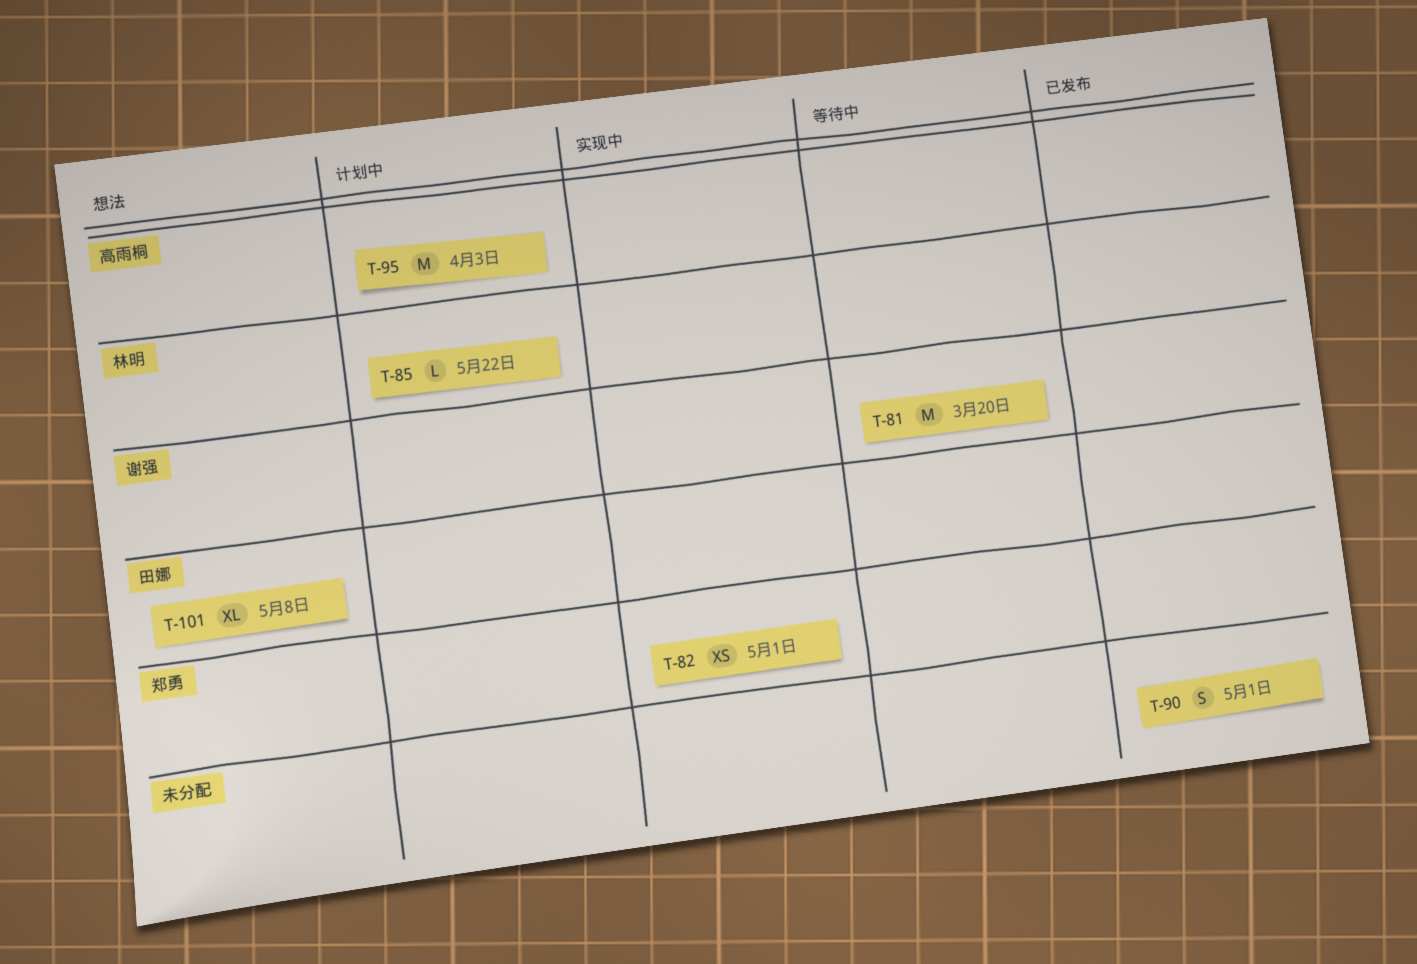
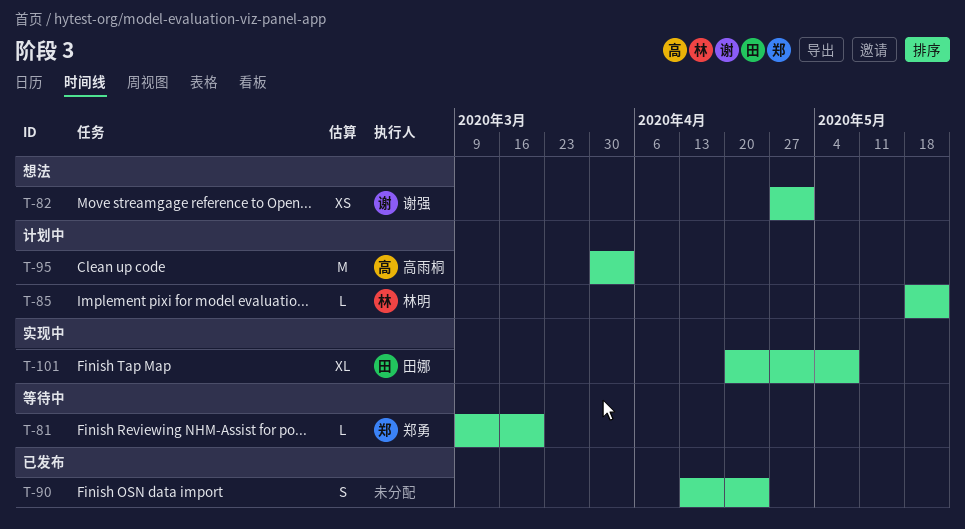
T-81, owner: 谢强 -> 郑勇
T-81, estimate: M -> L
T-82, status: 实现中 -> 想法
T-82, owner: 郑勇 -> 谢强
T-90, due: May 1 -> Apr 24
T-101, status: 想法 -> 实现中

